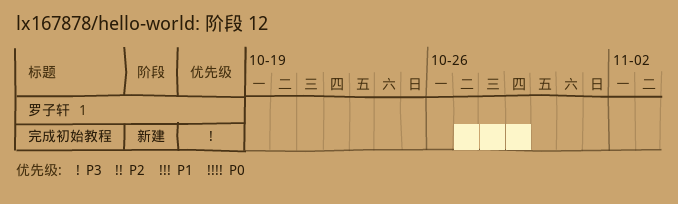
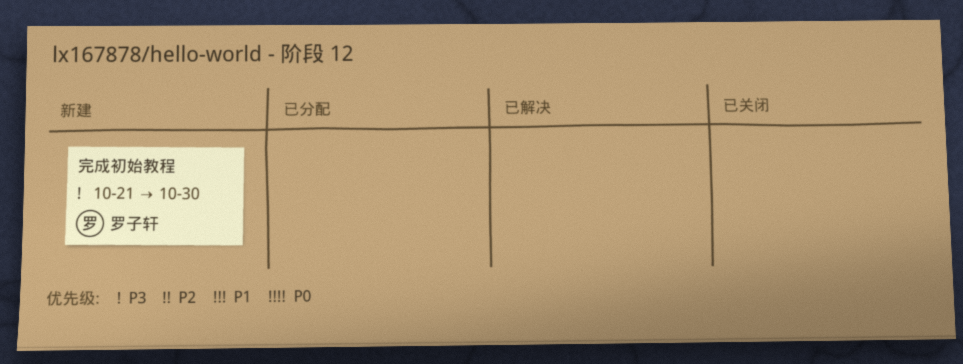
完成初始教程, start: Oct 27 -> Oct 21
完成初始教程, due: Oct 29 -> Oct 30

